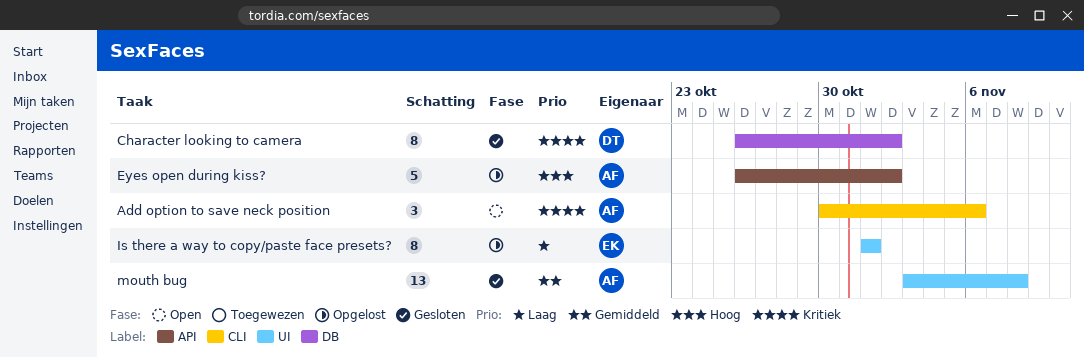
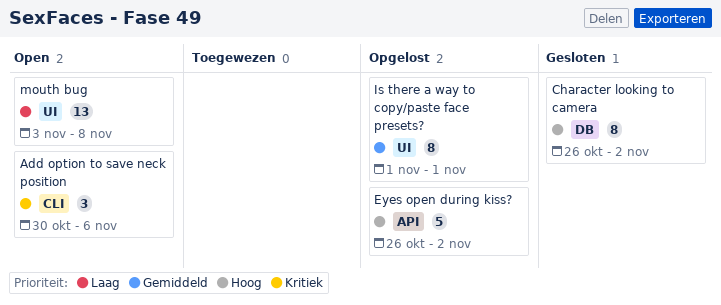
Character looking to camera, priority: Kritiek -> Hoog
Is there a way to copy/paste face presets?, priority: Laag -> Gemiddeld
mouth bug, status: Gesloten -> Open
mouth bug, priority: Gemiddeld -> Laag

